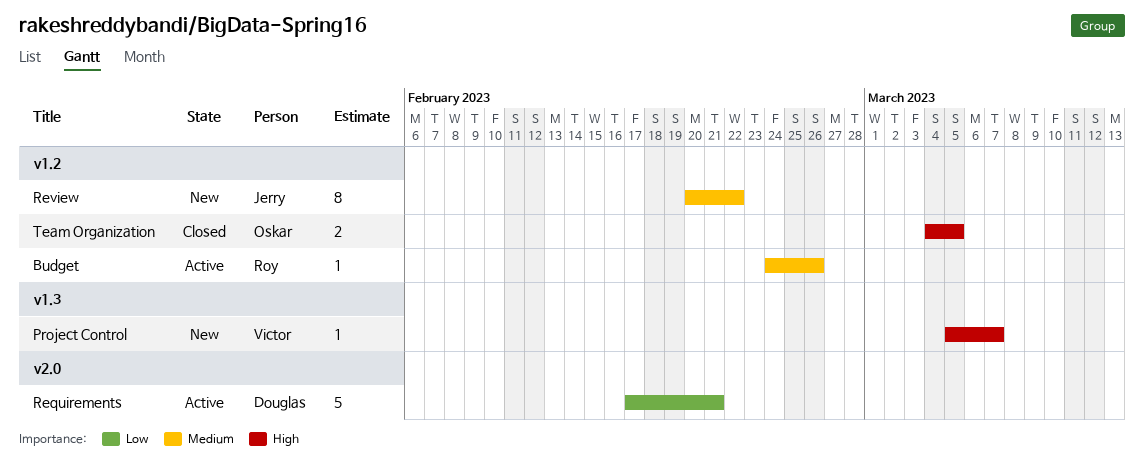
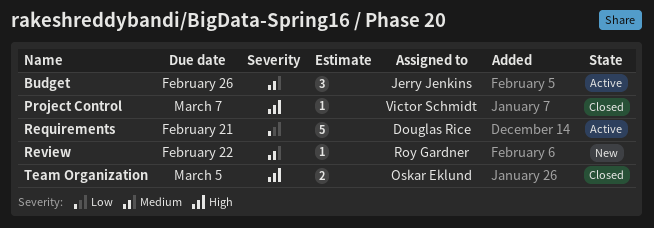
Budget, owner: Roy Gardner -> Jerry Jenkins
Budget, estimate: 1 -> 3
Project Control, status: New -> Closed
Review, owner: Jerry Jenkins -> Roy Gardner
Review, estimate: 8 -> 1

